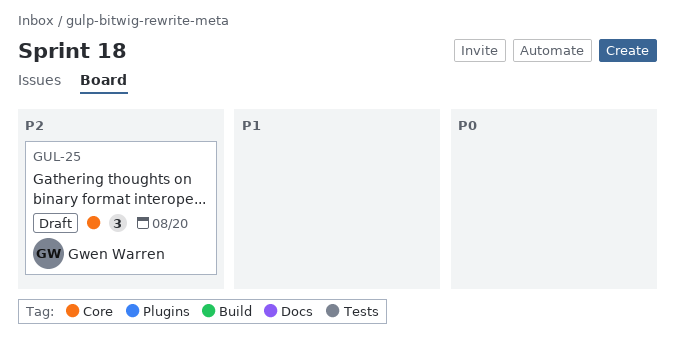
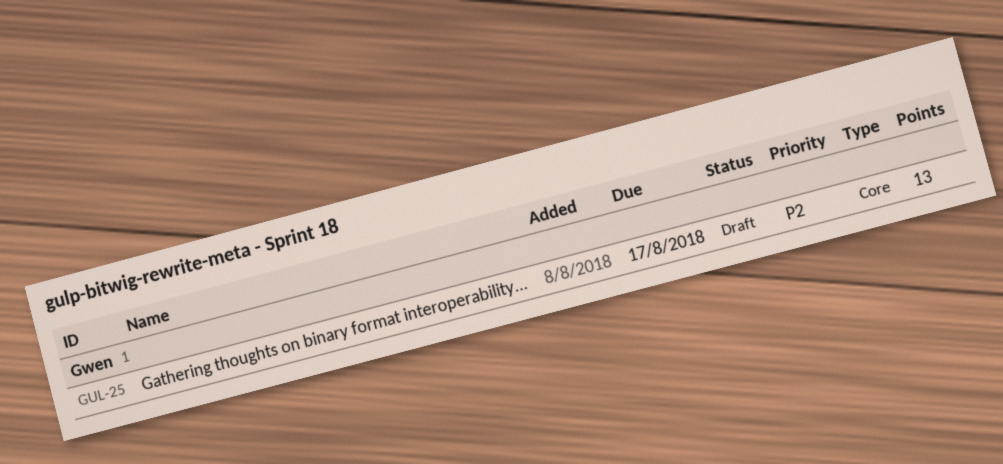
GUL-25, estimate: 3 -> 13
GUL-25, due: Aug 20 -> Aug 17

